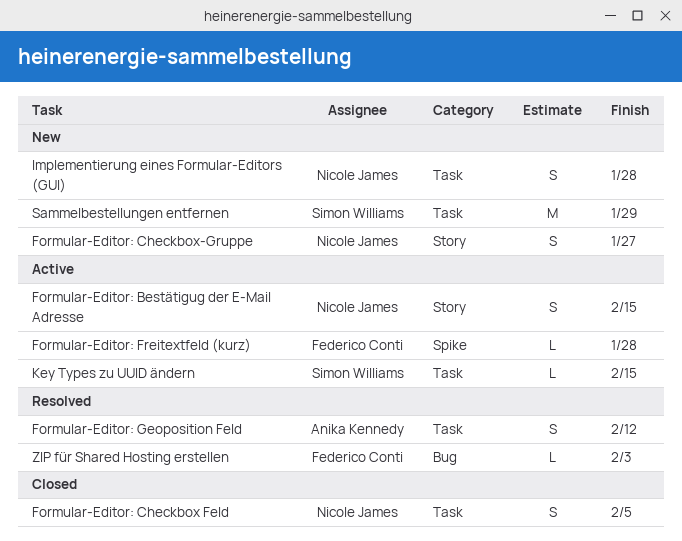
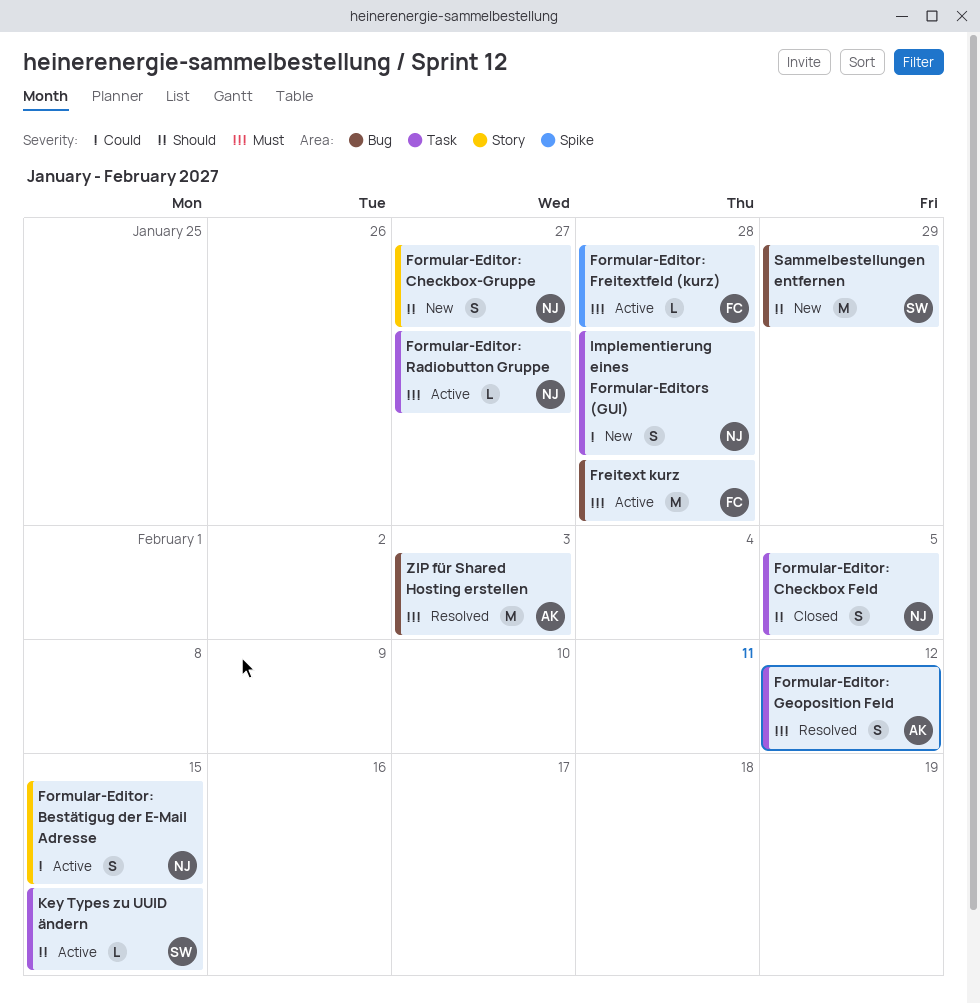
Formular-Editor: Radiobutton Gruppe: none -> present
Freitext kurz: none -> present
Sammelbestellungen entfernen, label: Task -> Bug
ZIP für Shared Hosting erstellen, owner: Federico Conti -> Anika Kennedy
ZIP für Shared Hosting erstellen, estimate: L -> M

